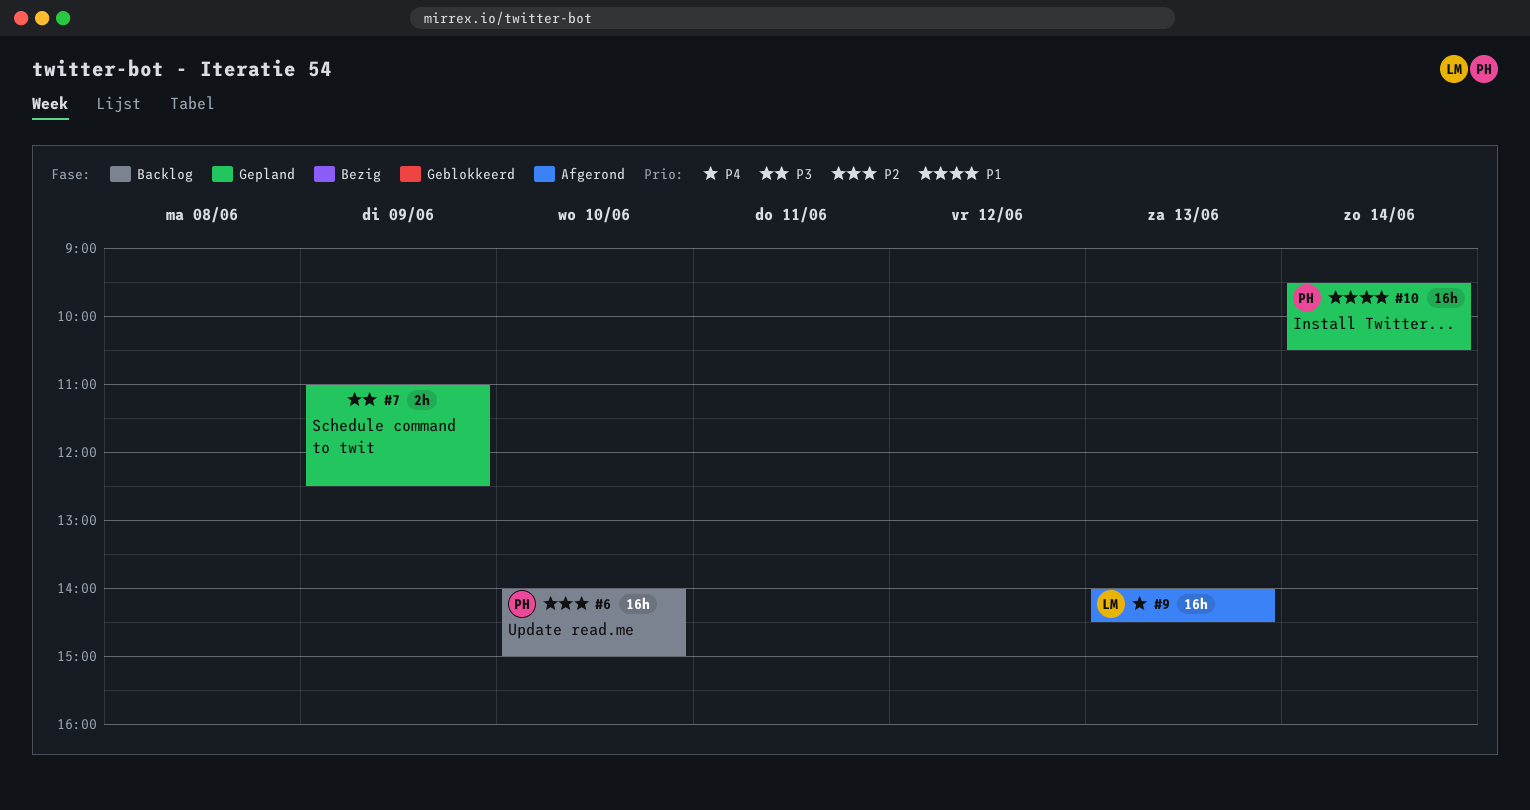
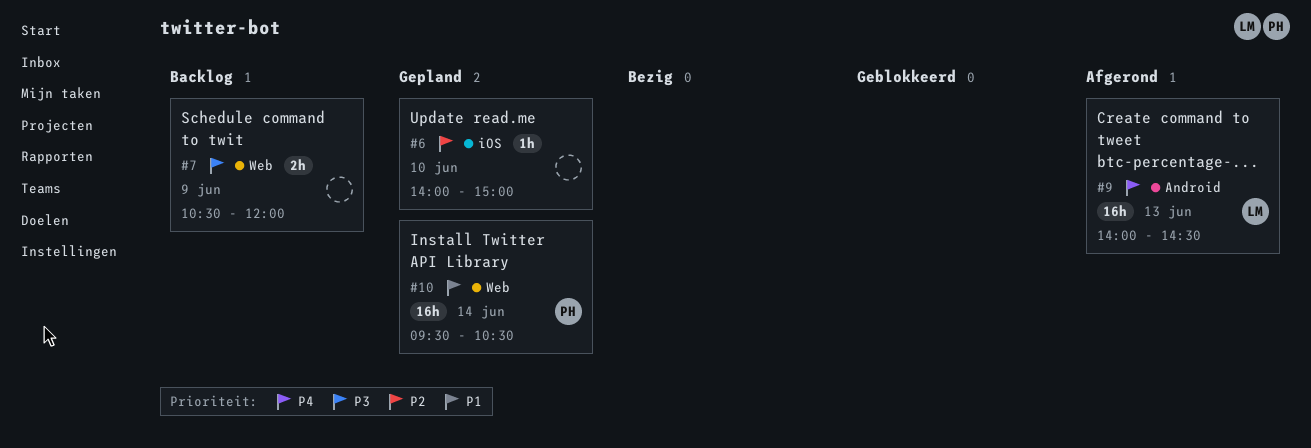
#6, status: Backlog -> Gepland
#6, owner: PH -> none
#6, estimate: 16h -> 1h
#7, status: Gepland -> Backlog
#7, begins: 11:00 -> 10:30
#7, ends: 12:30 -> 12:00

